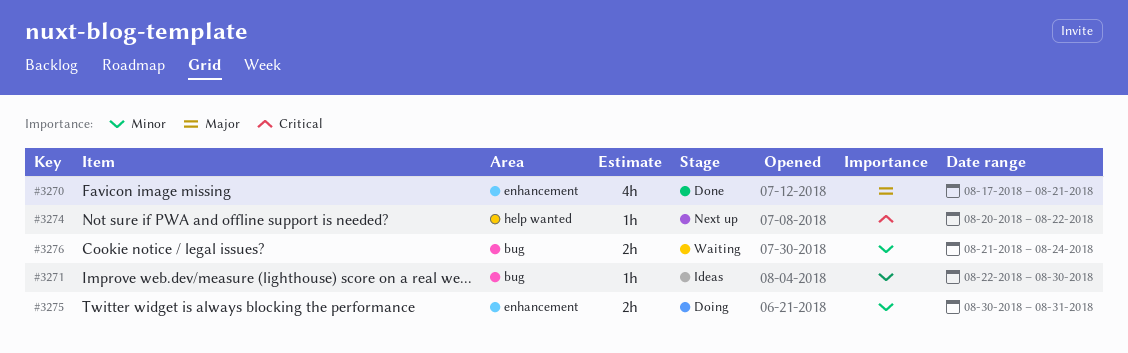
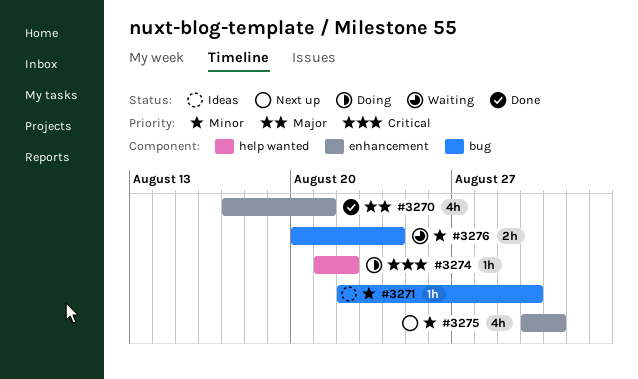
#3274, status: Next up -> Doing
#3274, start: Aug 20 -> Aug 21
#3275, status: Doing -> Next up
#3275, estimate: 2h -> 4h
#3276, start: Aug 21 -> Aug 20

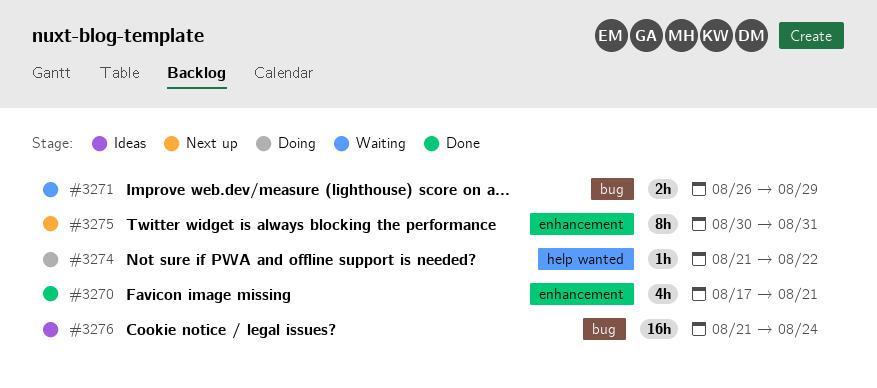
#3271, status: Ideas -> Waiting
#3271, estimate: 1h -> 2h
#3271, start: Aug 22 -> Aug 26
#3271, due: Aug 30 -> Aug 29
#3275, estimate: 4h -> 8h
#3276, status: Waiting -> Ideas
#3276, estimate: 2h -> 16h
#3276, start: Aug 20 -> Aug 21

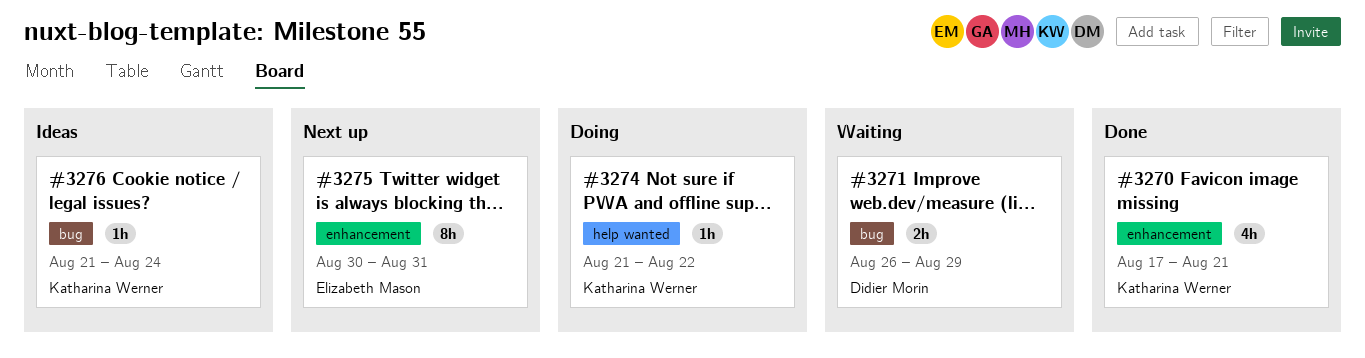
#3276, estimate: 16h -> 1h

